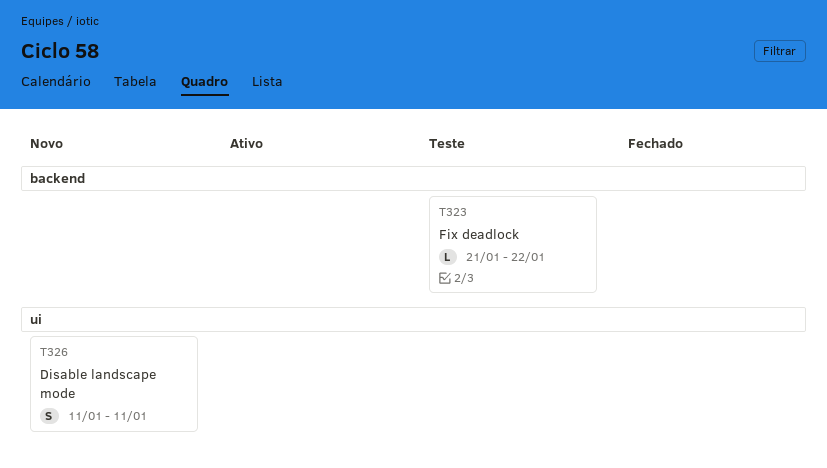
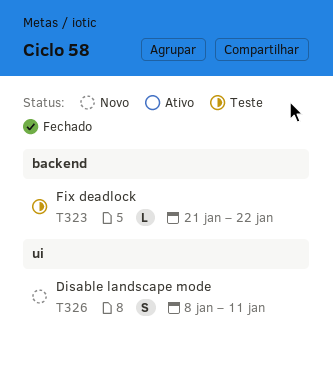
T326, start: Jan 11 -> Jan 8

